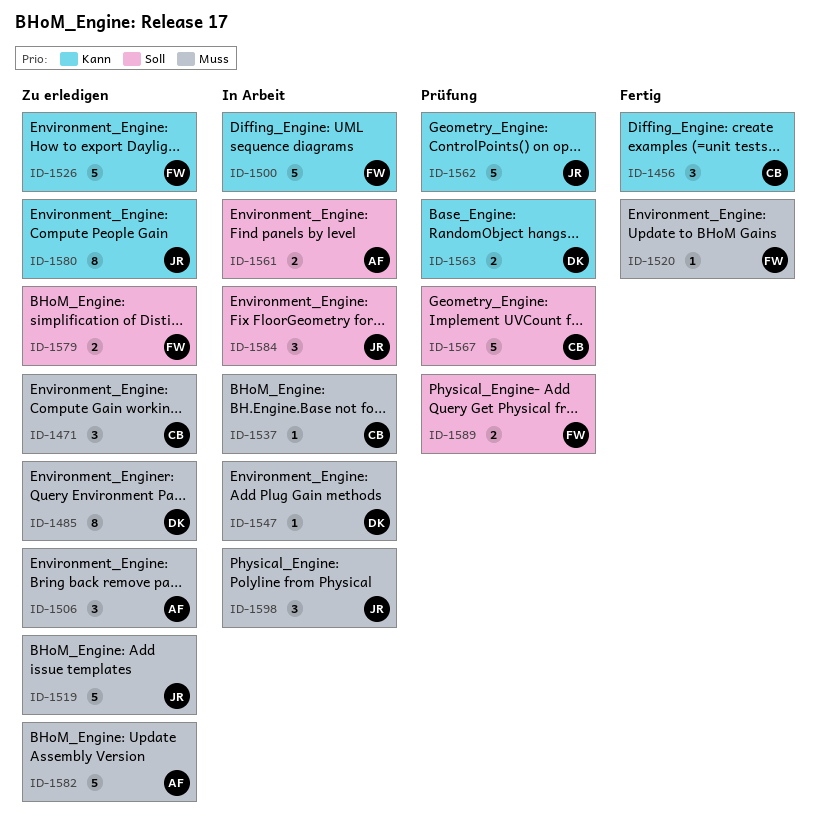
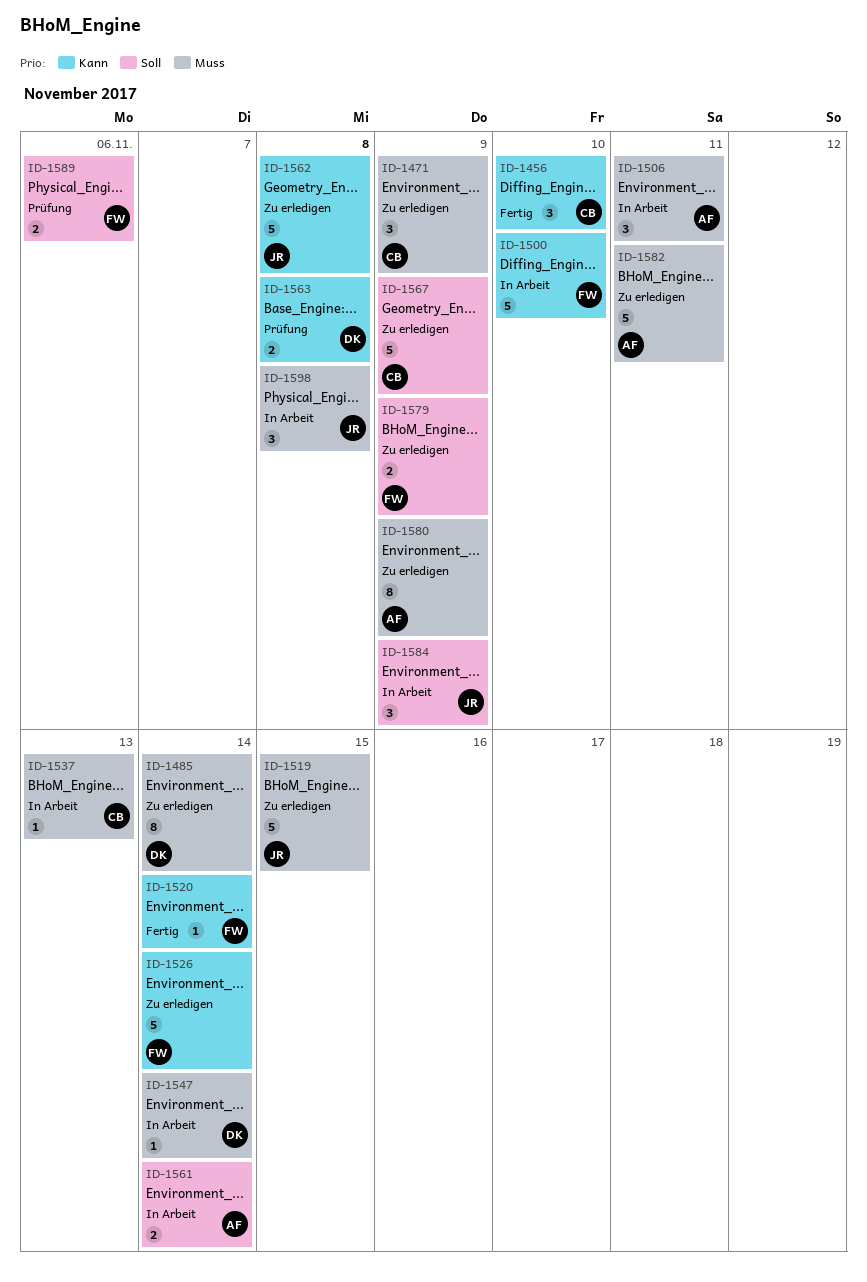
ID-1506, status: Zu erledigen -> In Arbeit
ID-1520, priority: Muss -> Kann
ID-1562, status: Prüfung -> Zu erledigen
ID-1567, status: Prüfung -> Zu erledigen
ID-1580, owner: JR -> AF
ID-1580, priority: Kann -> Muss

